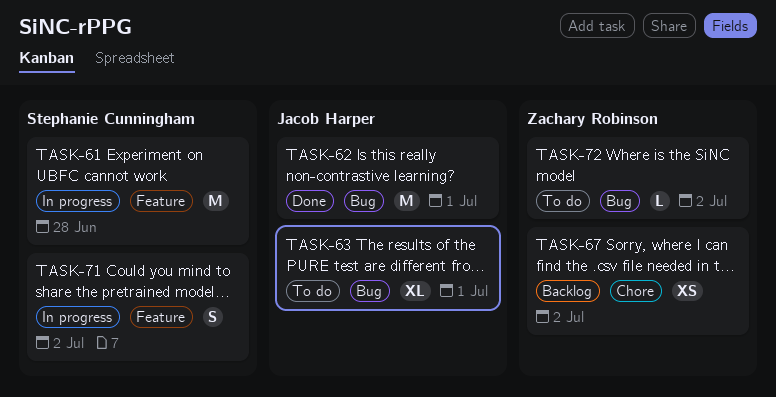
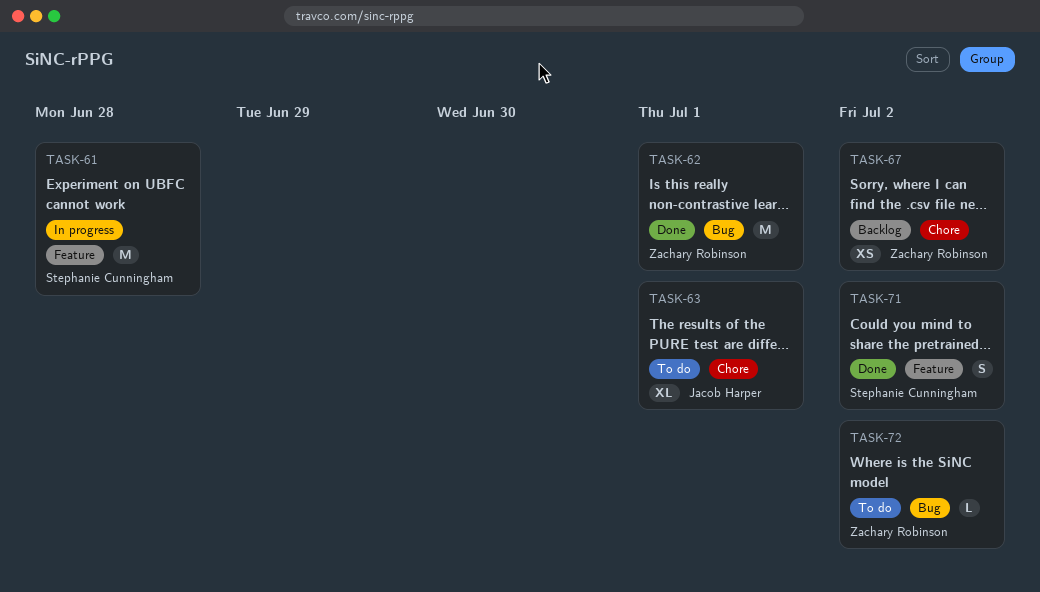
TASK-62, owner: Jacob Harper -> Zachary Robinson
TASK-63, label: Bug -> Chore
TASK-71, status: In progress -> Done

